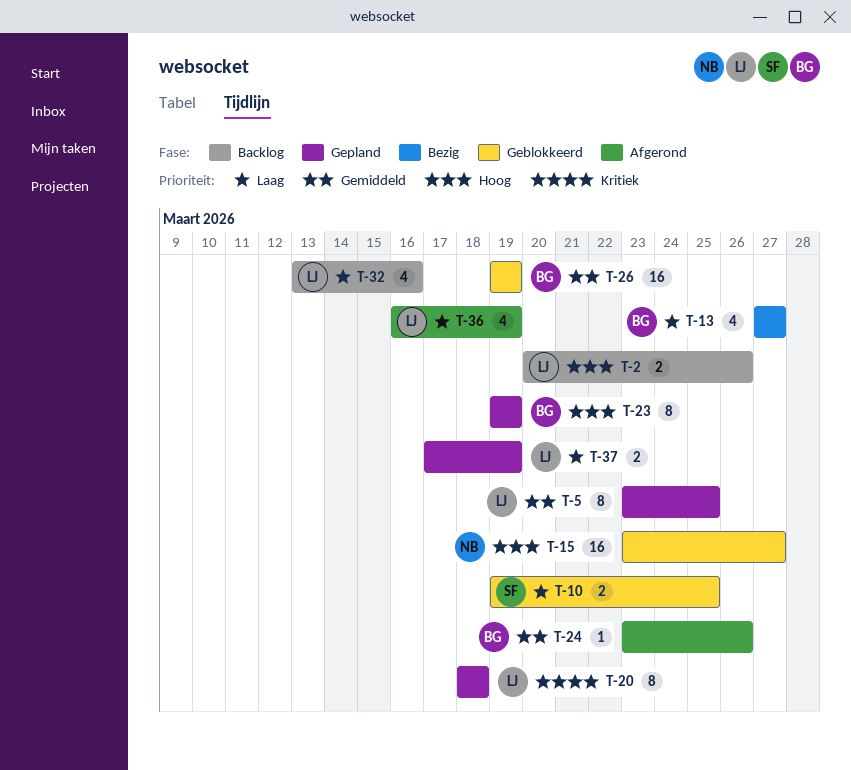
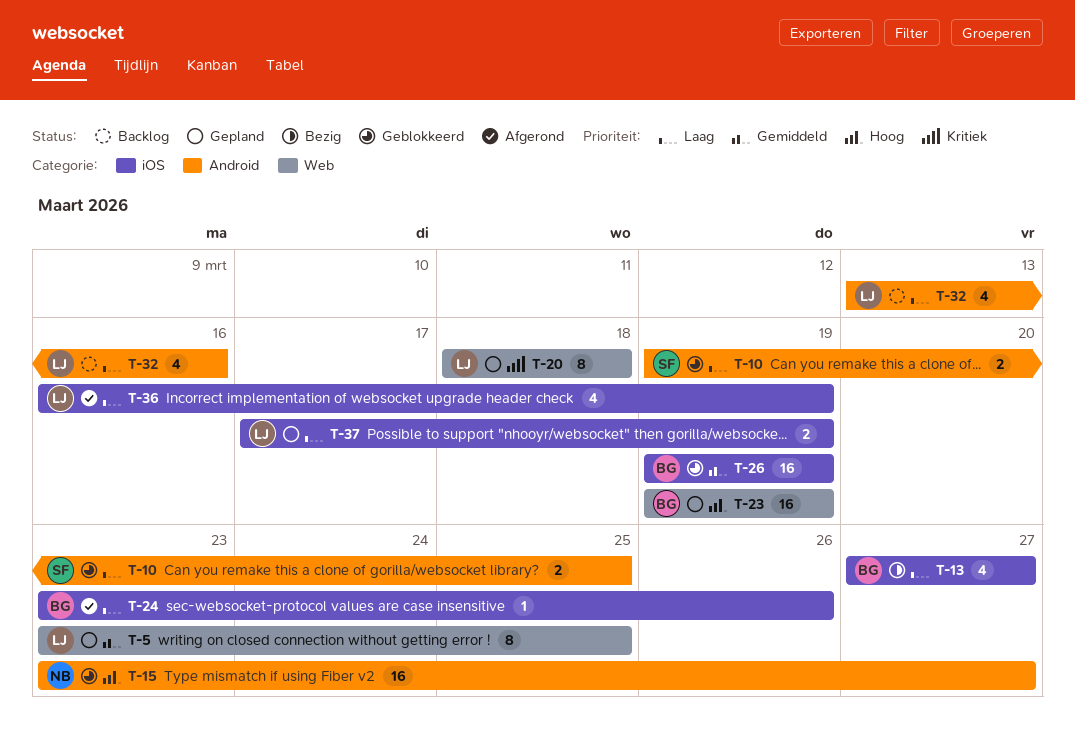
T-2: present -> none
T-23, estimate: 8 -> 16
T-24, priority: Gemiddeld -> Laag

